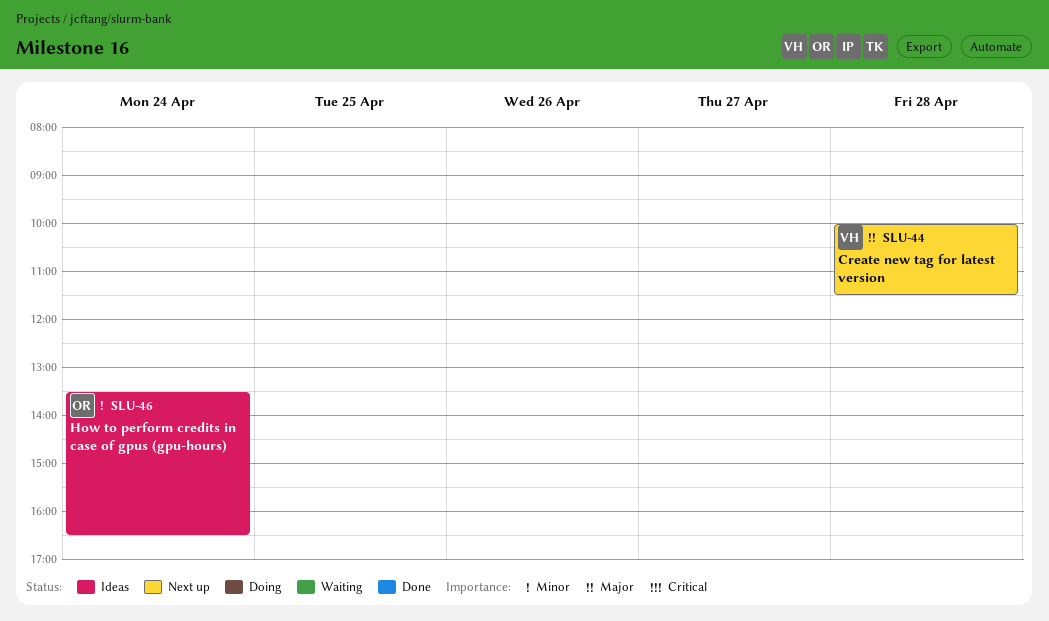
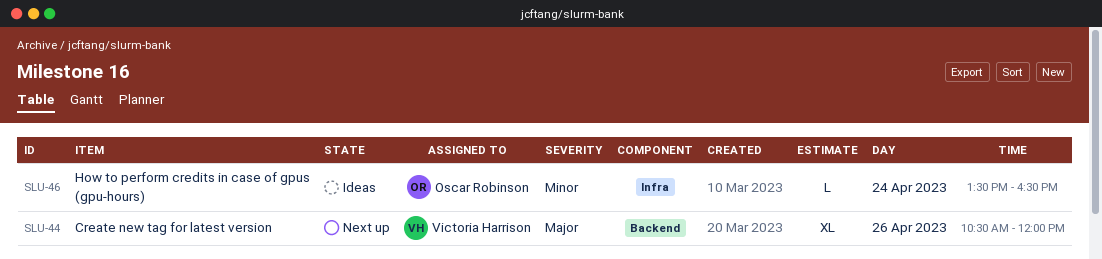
SLU-44, day: Apr 28 -> Apr 26
SLU-44, begins: 10:00 -> 10:30
SLU-44, ends: 11:30 -> 12:00

